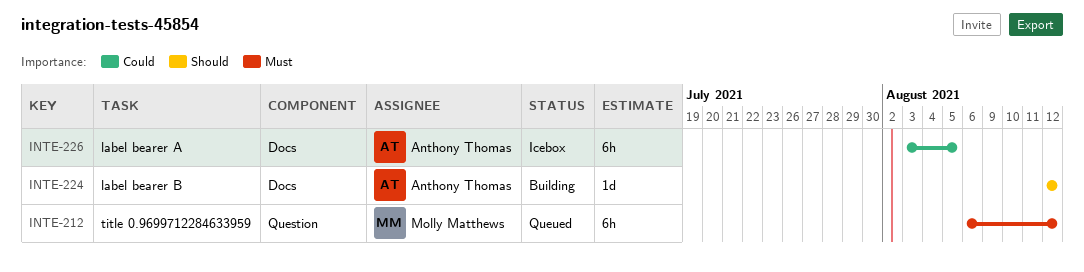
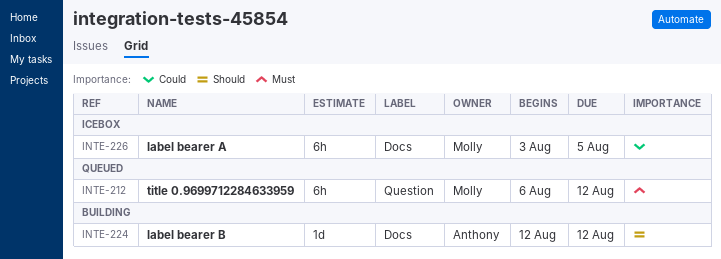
INTE-226, owner: Anthony Thomas -> Molly Matthews

